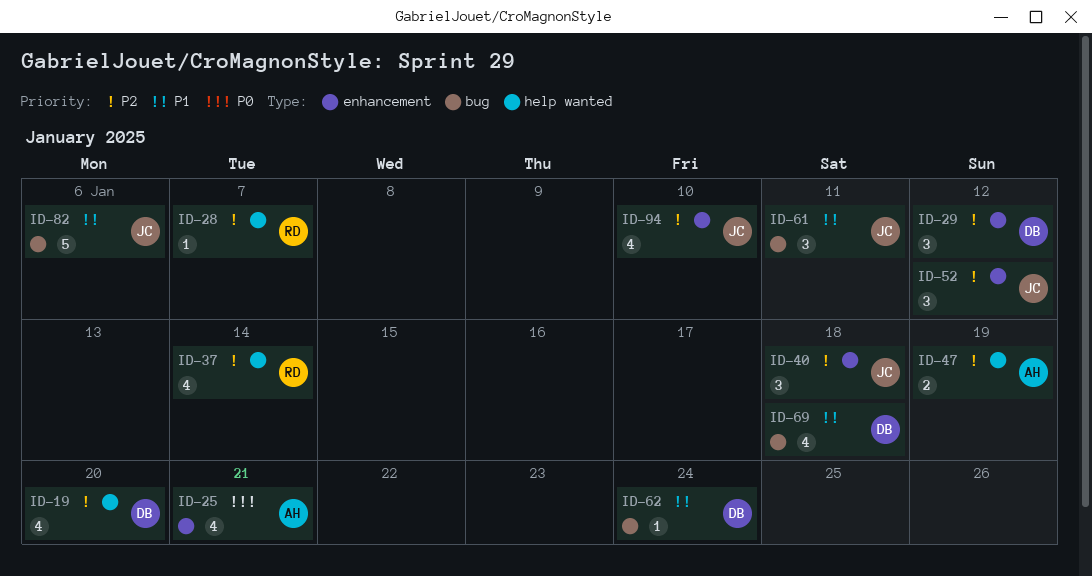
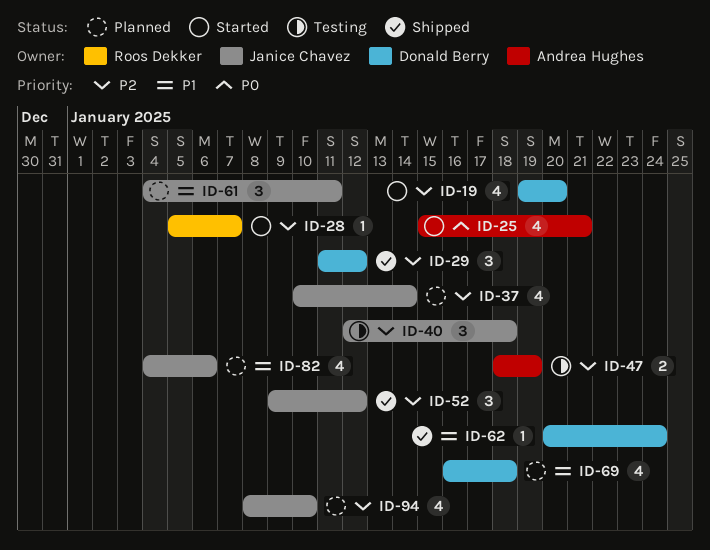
ID-37, owner: Roos Dekker -> Janice Chavez
ID-82, estimate: 5 -> 4

